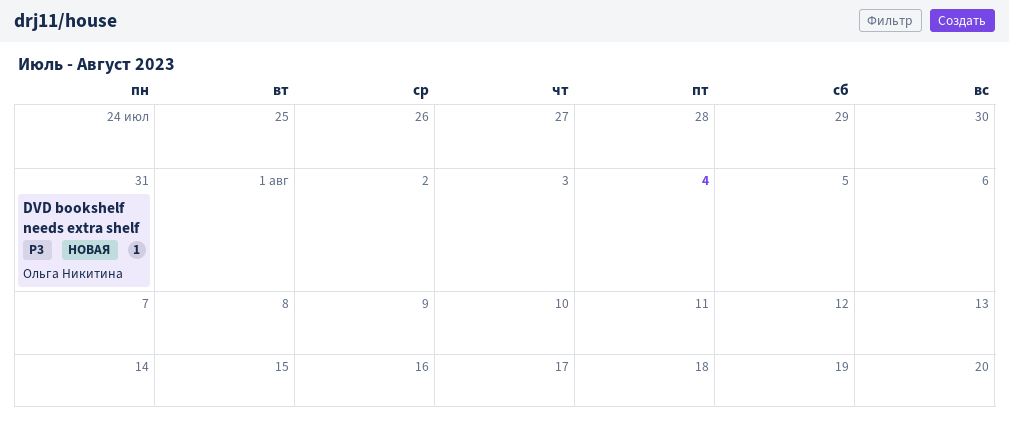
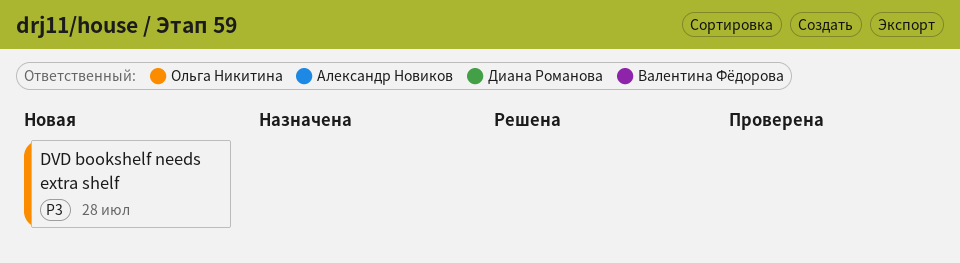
DVD bookshelf needs extra shelf, due: Jul 31 -> Jul 28

